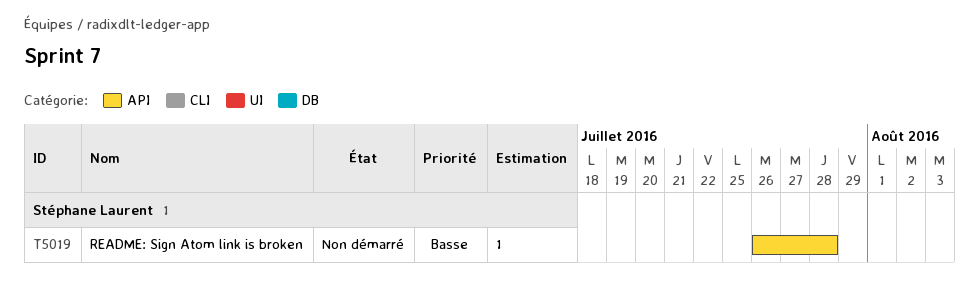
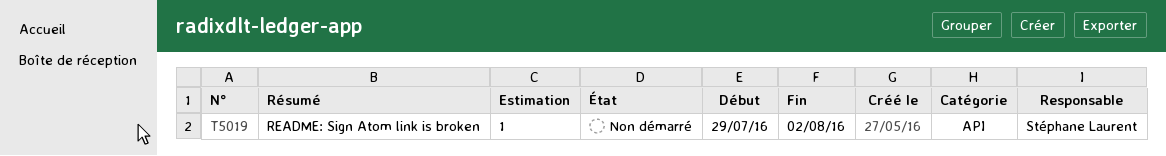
T5019, start: Jul 26 -> Jul 29
T5019, due: Jul 28 -> Aug 2

